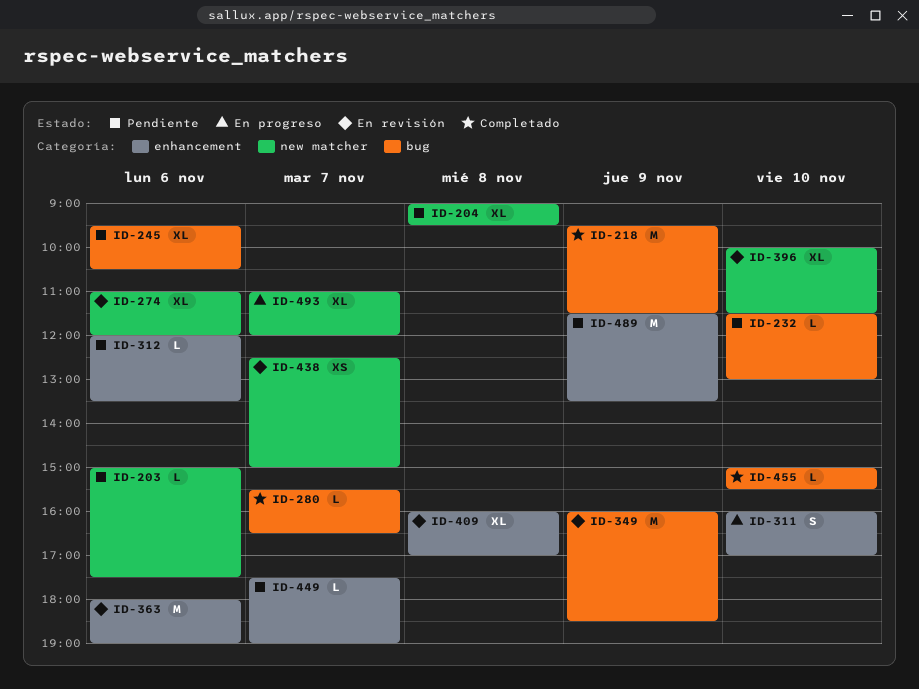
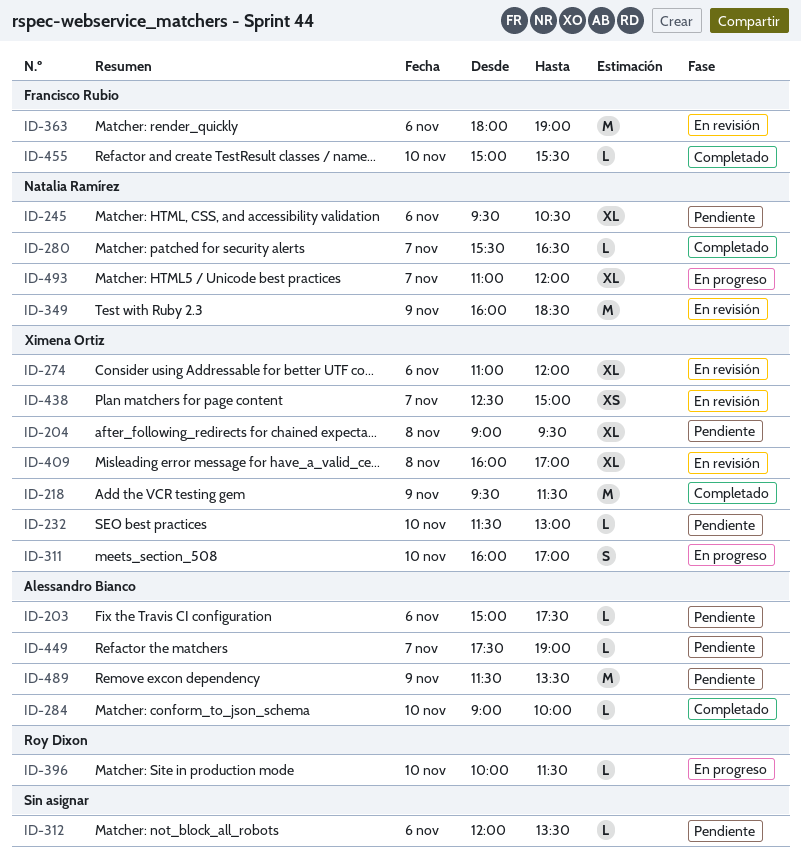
ID-284: none -> present
ID-396, status: En revisión -> En progreso
ID-396, estimate: XL -> L

